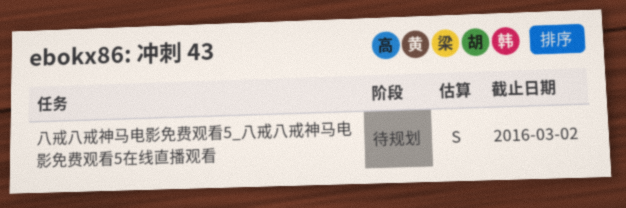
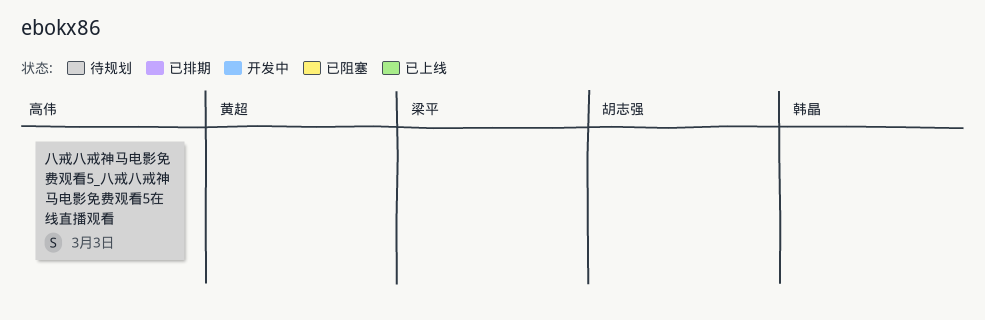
八戒八戒神马电影免费观看5_八戒八戒神马电影免费观看5在线直播观看, due: Mar 2 -> Mar 3

